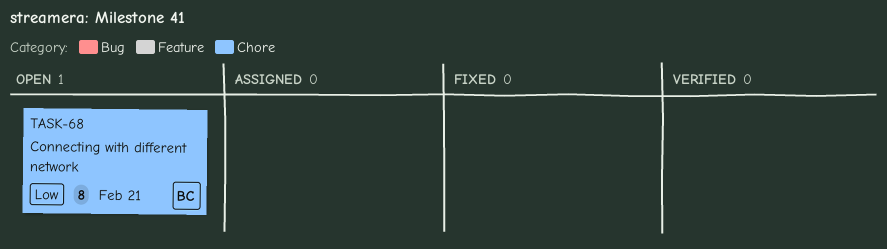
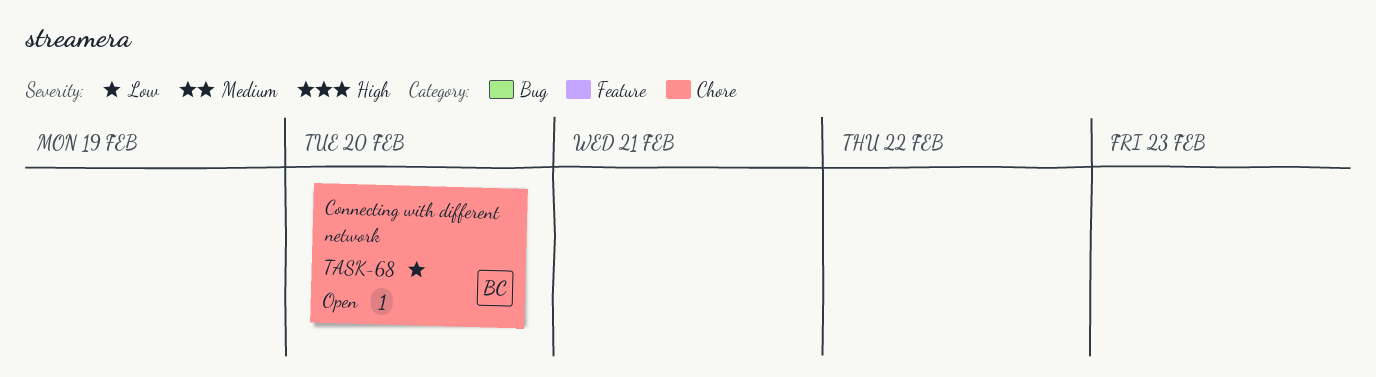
TASK-68, estimate: 8 -> 1
TASK-68, due: Feb 21 -> Feb 20

